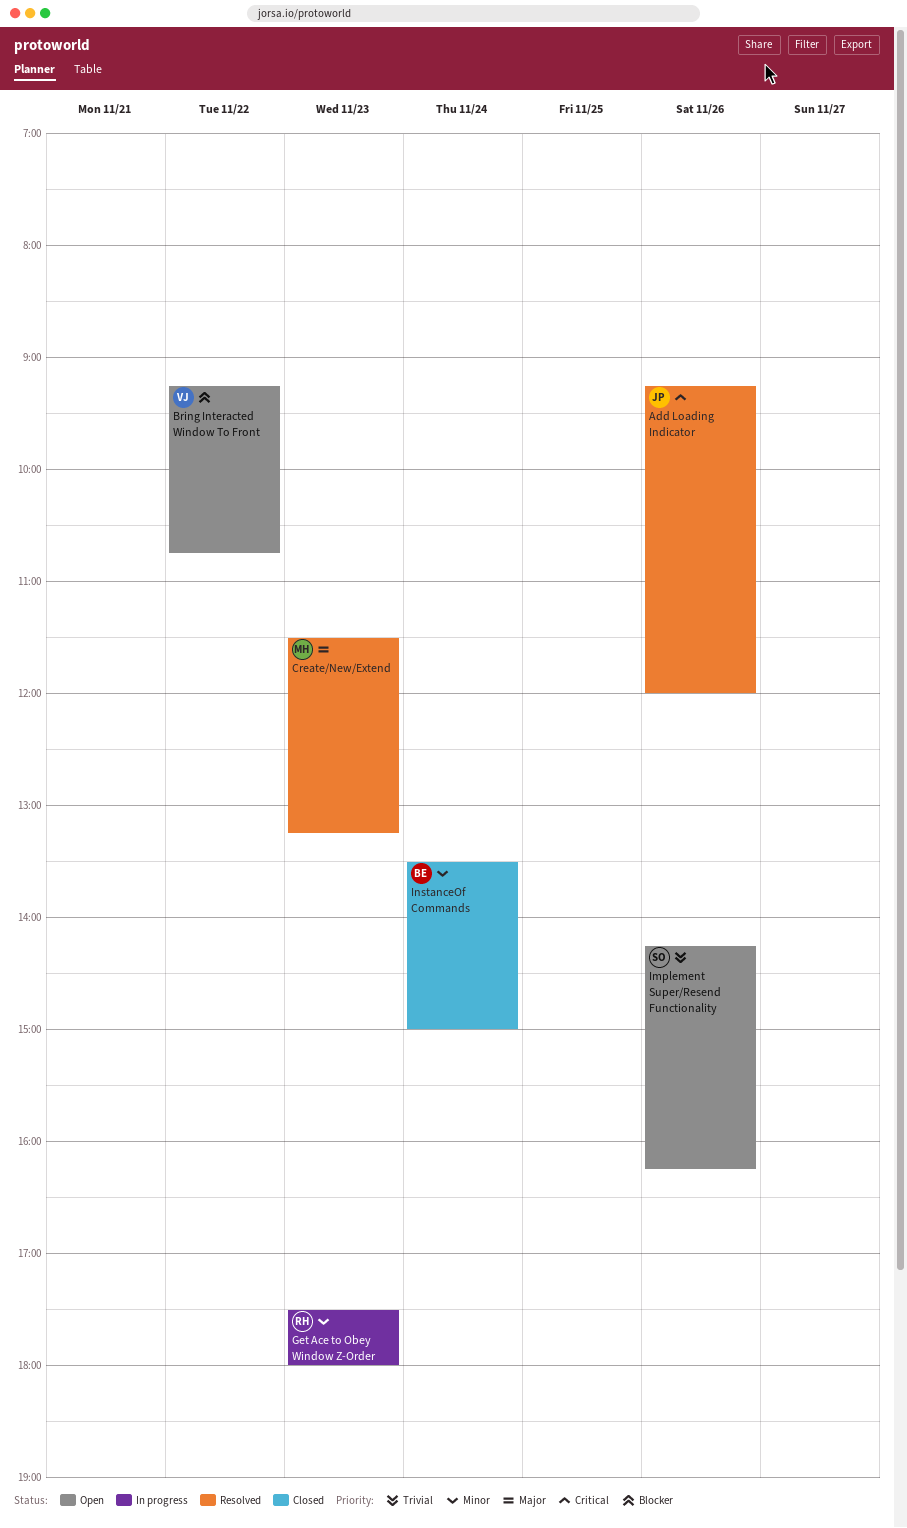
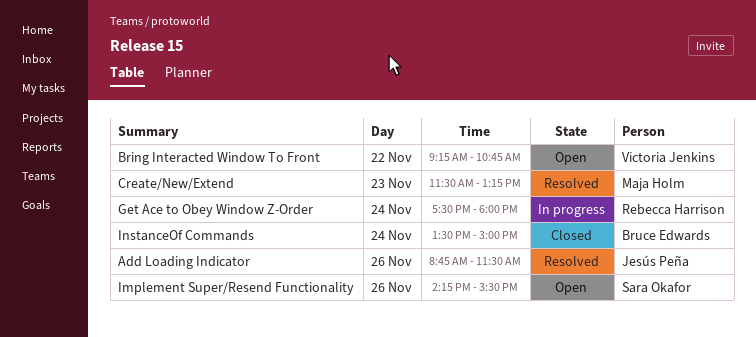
Add Loading Indicator, begins: 09:15 -> 08:45
Add Loading Indicator, ends: 12:00 -> 11:30
Get Ace to Obey Window Z-Order, day: Nov 23 -> Nov 24
Implement Super/Resend Functionality, ends: 16:15 -> 15:30

